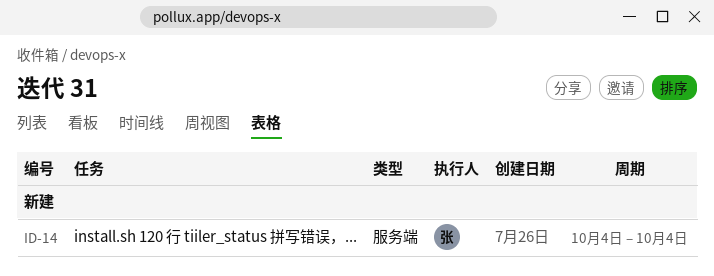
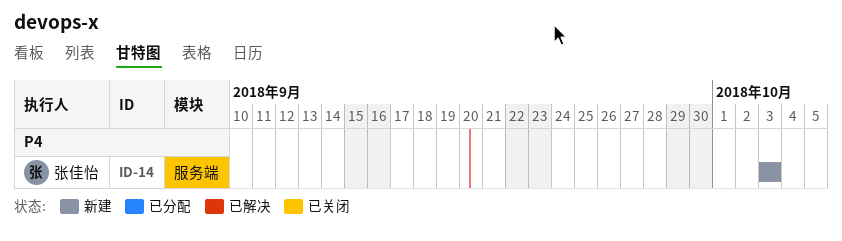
ID-14, start: Oct 4 -> Oct 3
ID-14, due: Oct 4 -> Oct 3

